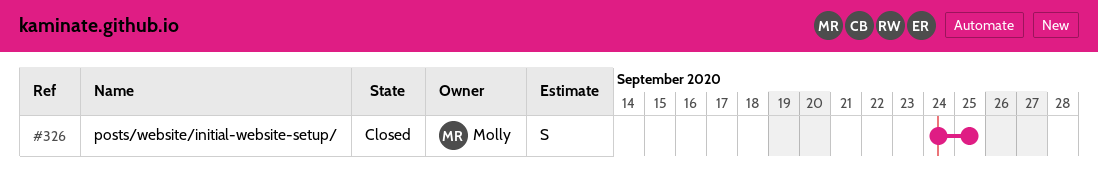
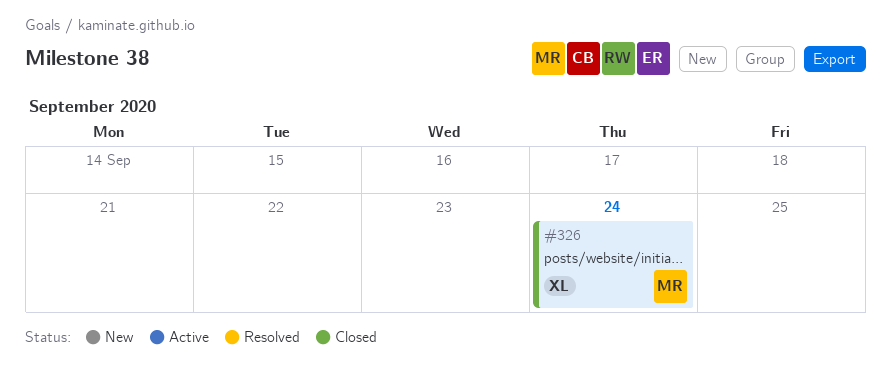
#326, estimate: S -> XL
#326, due: Sep 25 -> Sep 24

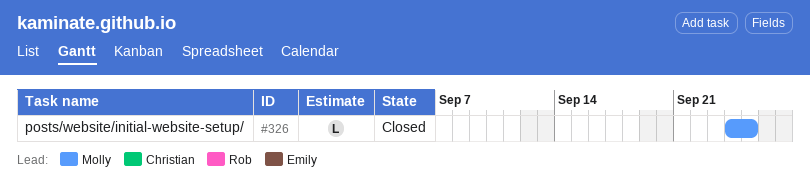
#326, estimate: XL -> L
#326, due: Sep 24 -> Sep 25

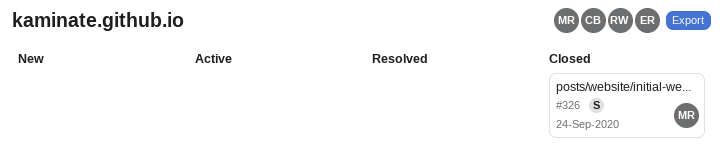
#326, estimate: L -> S
#326, due: Sep 25 -> Sep 24

